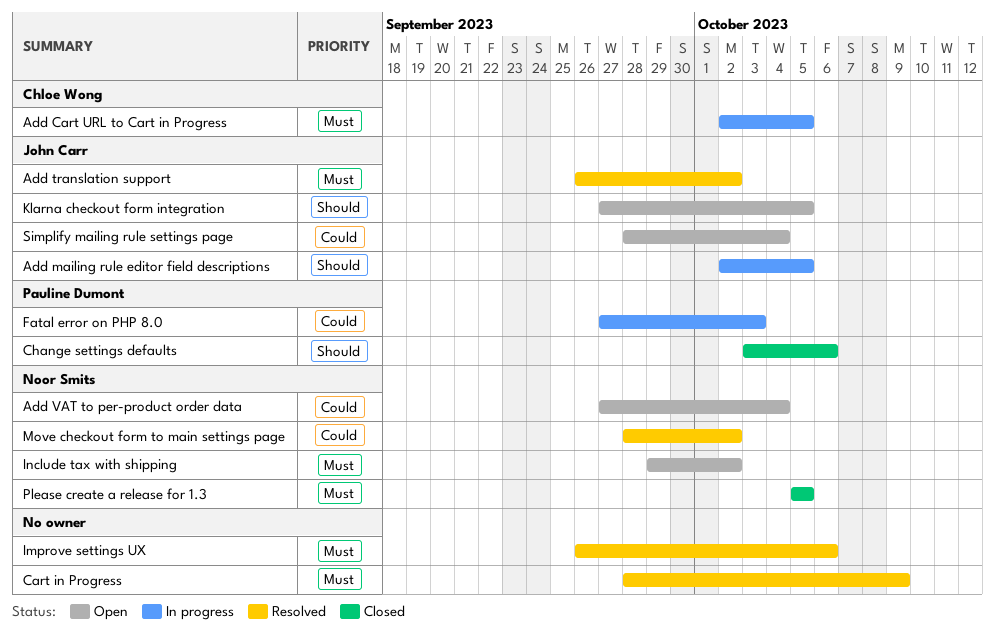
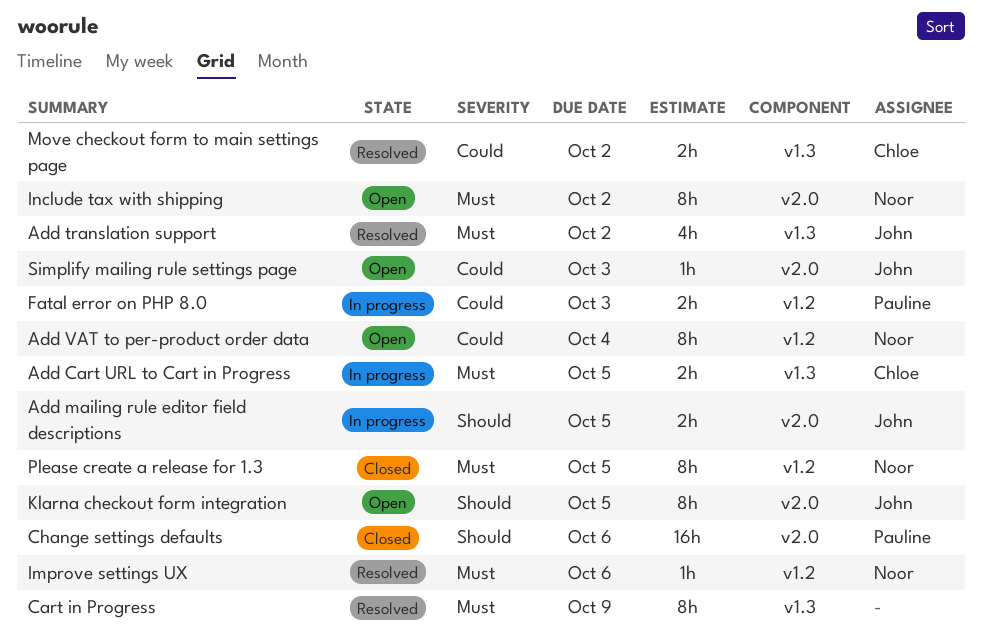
Improve settings UX, owner: none -> Noor Smits
Move checkout form to main settings page, owner: Noor Smits -> Chloe Wong
Simplify mailing rule settings page, due: Oct 4 -> Oct 3

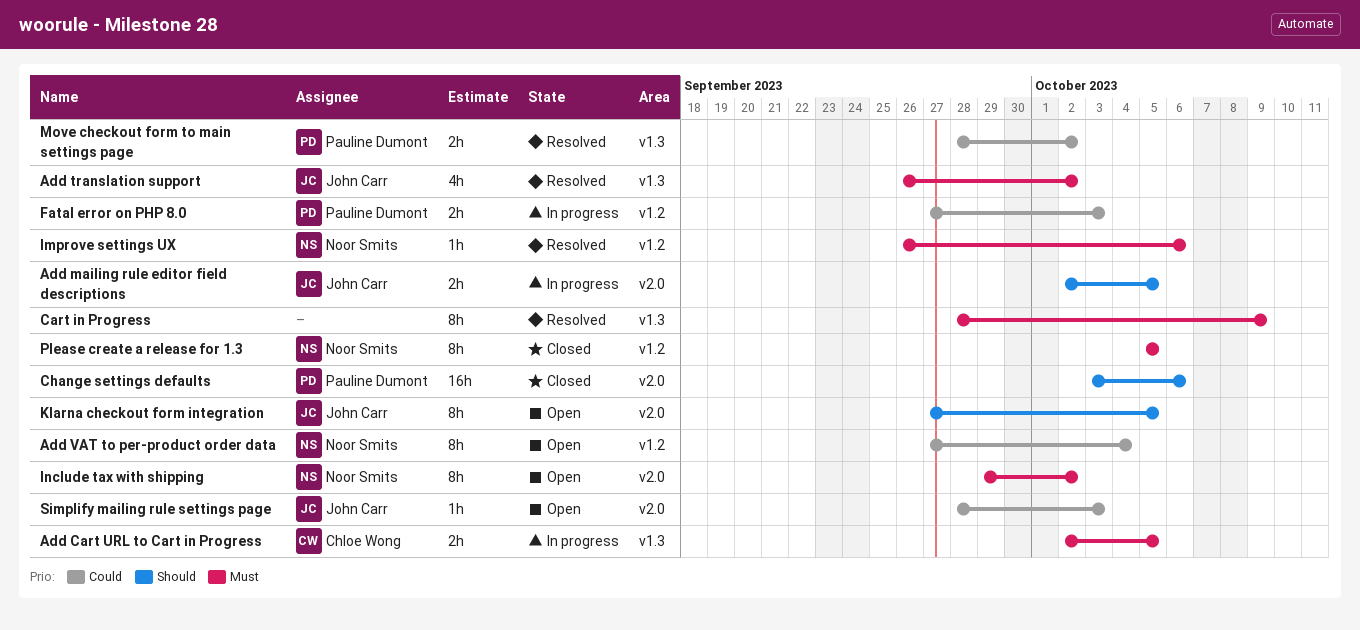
Move checkout form to main settings page, owner: Chloe Wong -> Pauline Dumont

